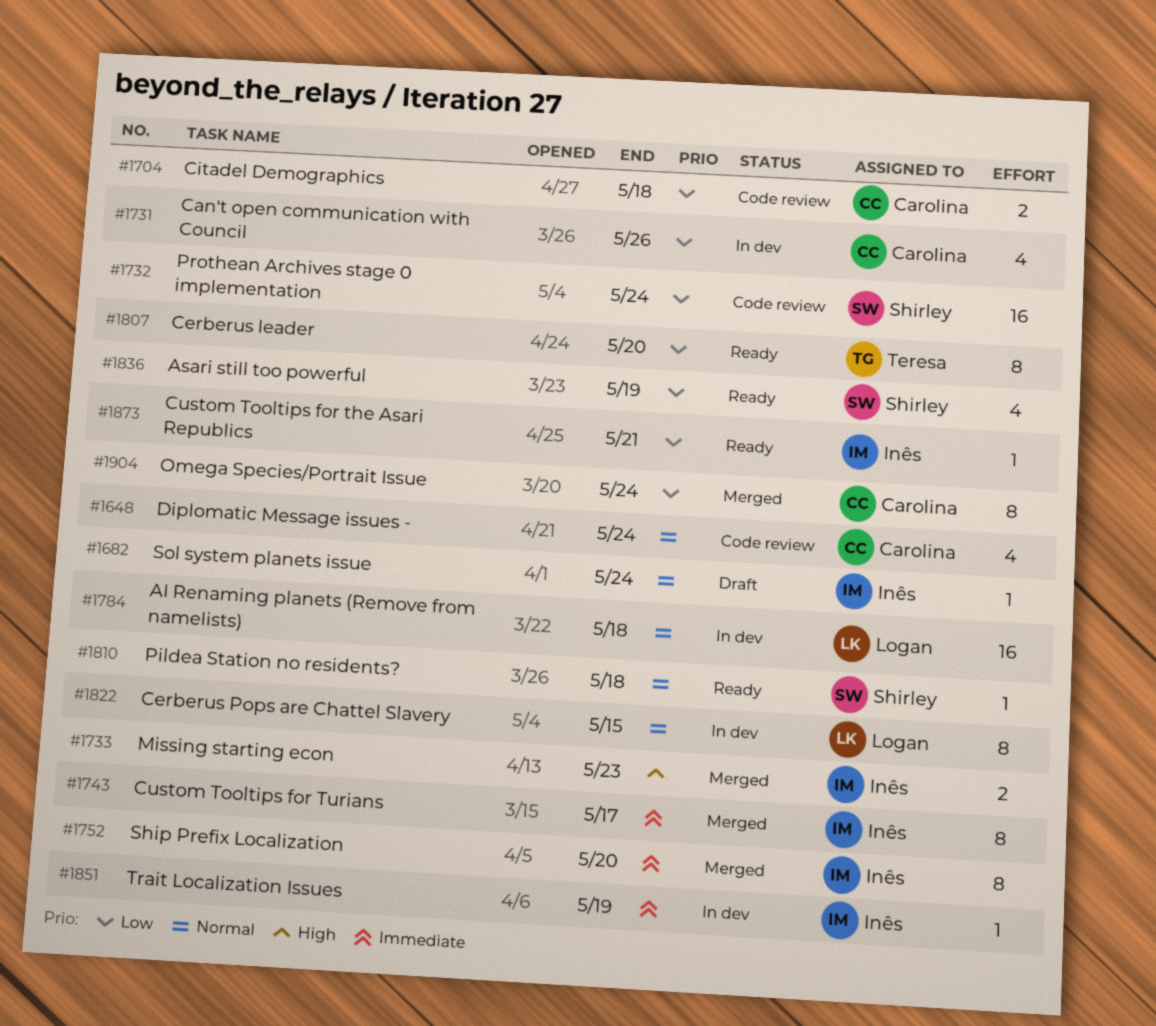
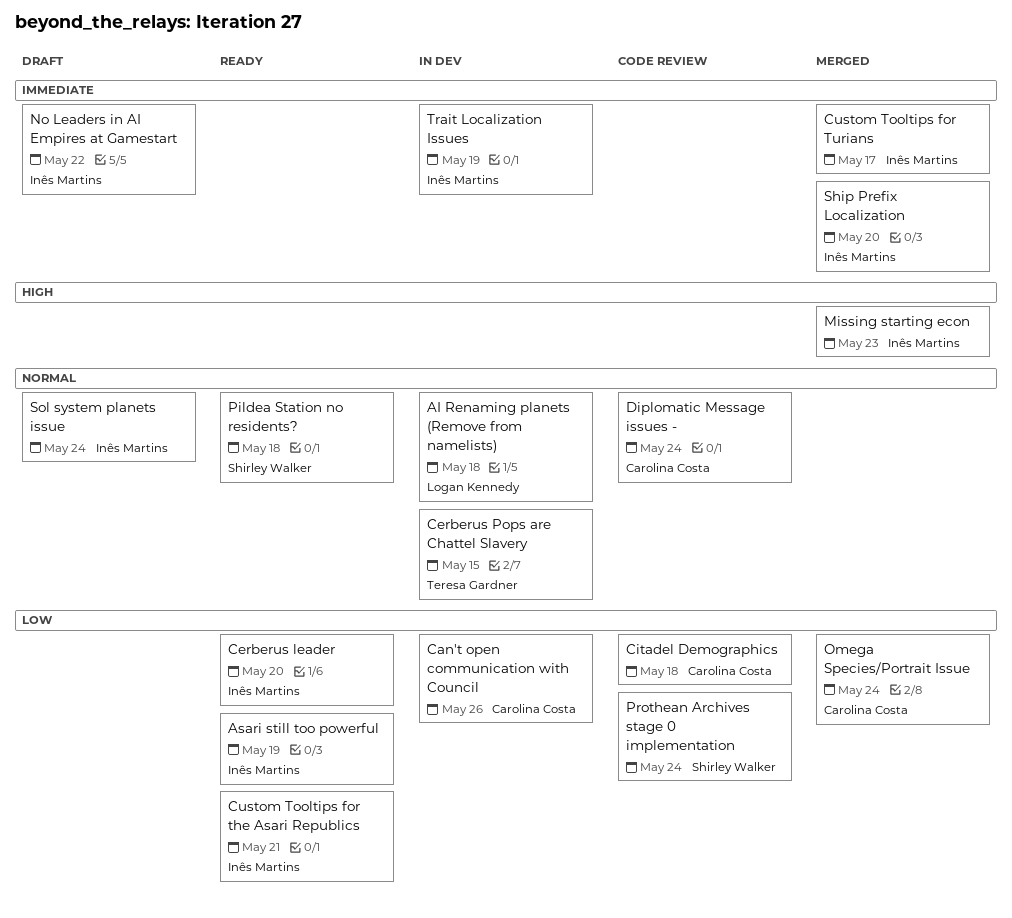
Asari still too powerful, owner: Shirley Walker -> Inês Martins
Cerberus leader, owner: Teresa Gardner -> Inês Martins
Cerberus Pops are Chattel Slavery, owner: Logan Kennedy -> Teresa Gardner
No Leaders in AI Empires at Gamestart: none -> present

